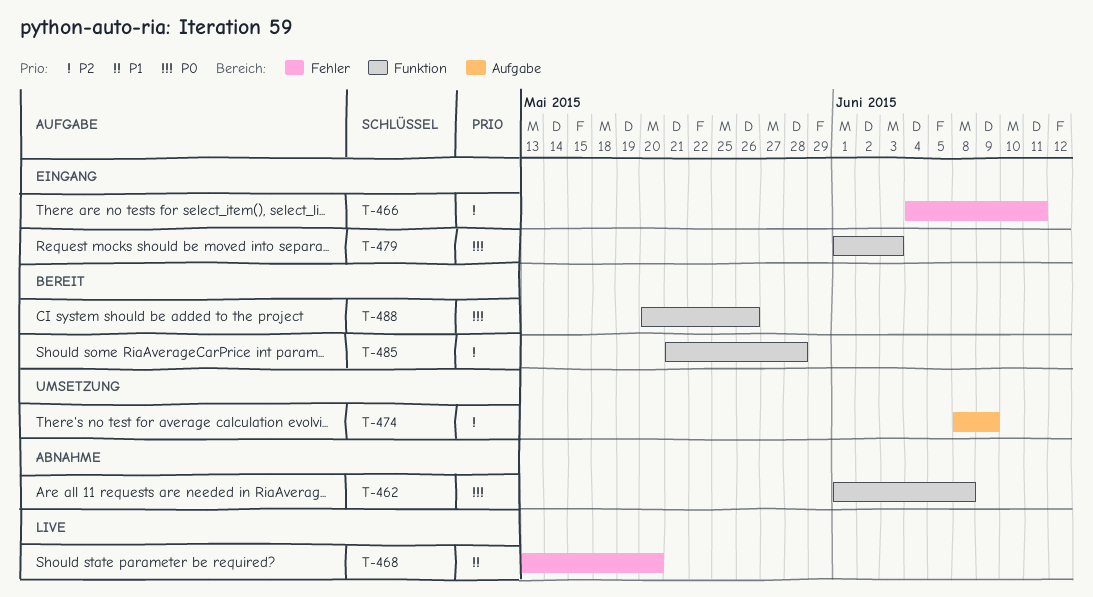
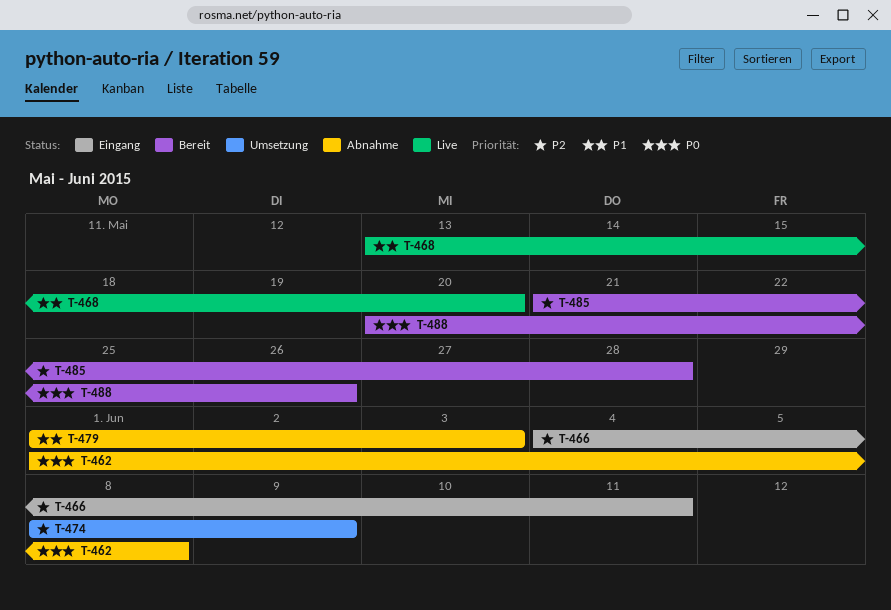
T-479, status: Eingang -> Abnahme
T-479, priority: P0 -> P1

